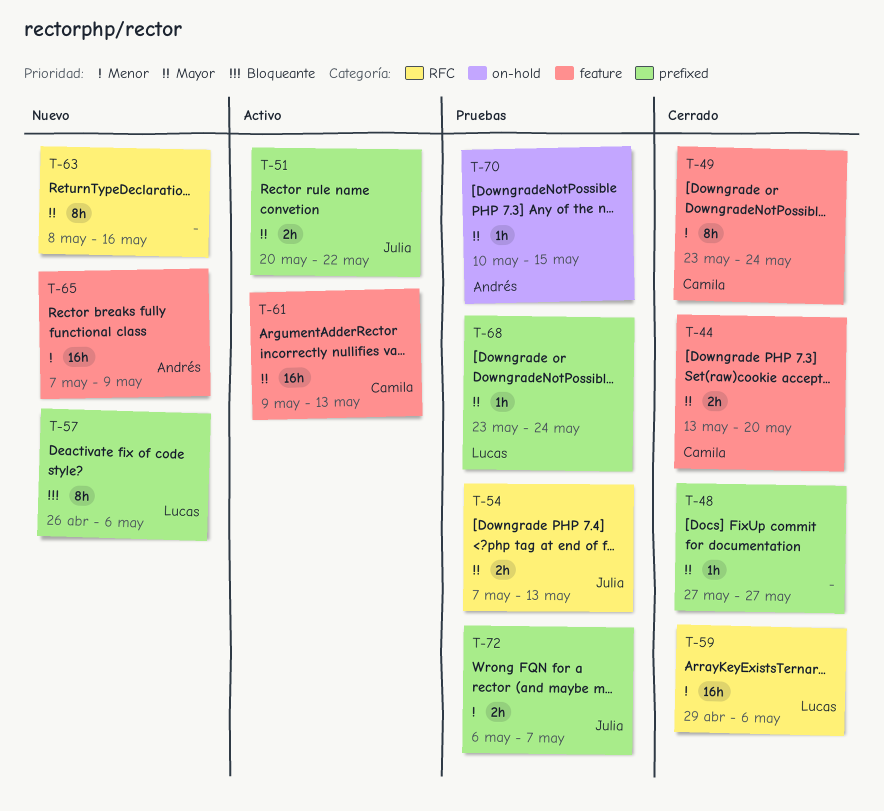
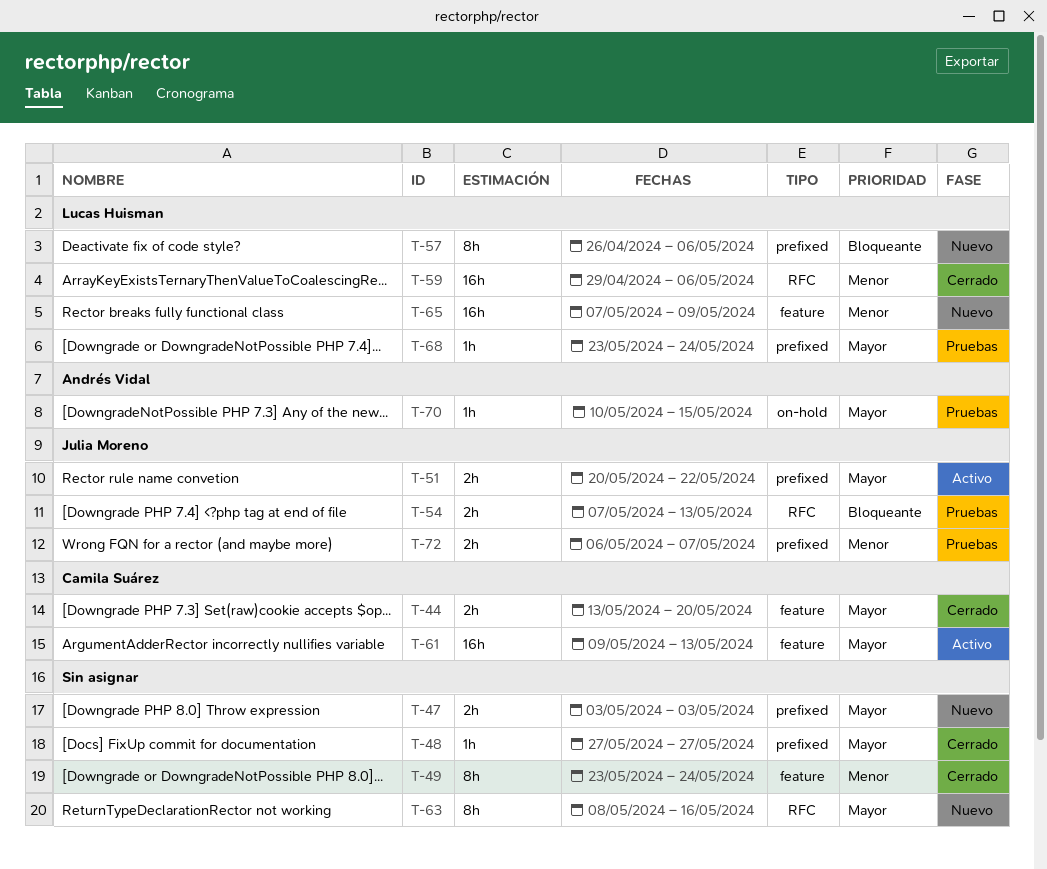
T-47: none -> present
T-49, owner: Camila Suárez -> none
T-54, priority: Mayor -> Bloqueante
T-65, owner: Andrés Vidal -> Lucas Huisman

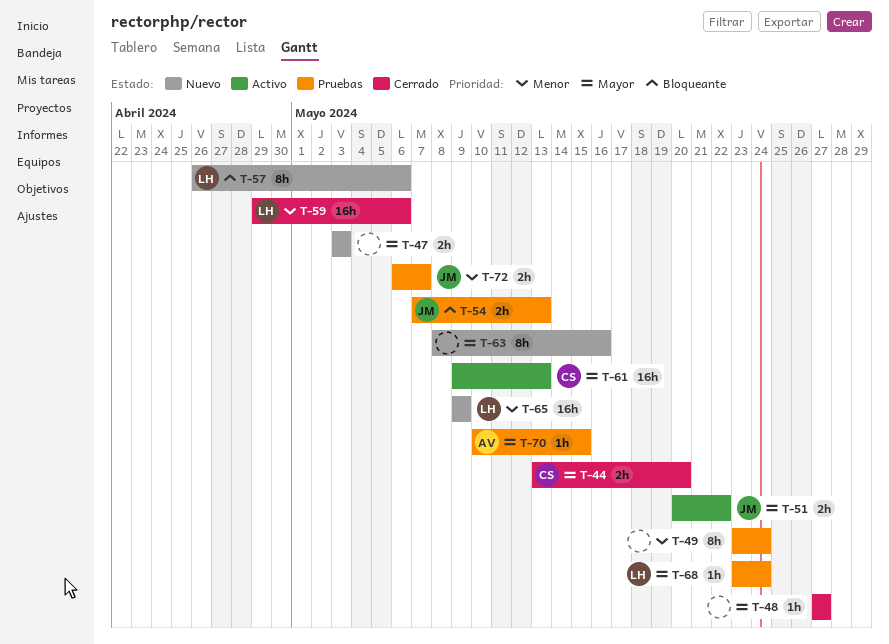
T-49, status: Cerrado -> Pruebas
T-65, start: May 7 -> May 9

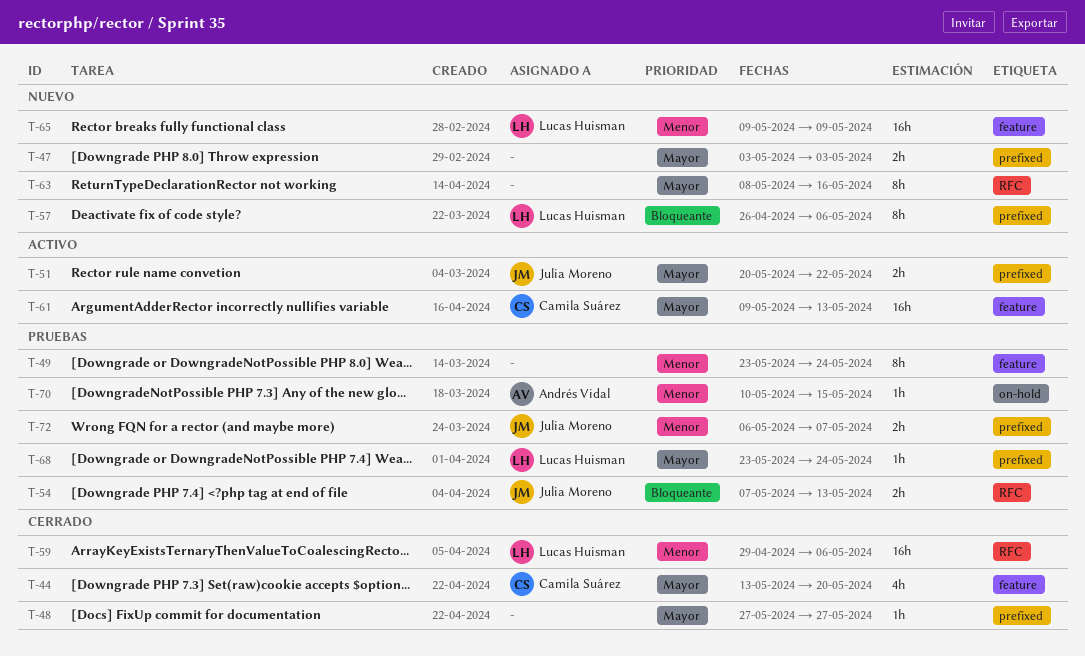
T-44, estimate: 2h -> 4h
T-70, priority: Mayor -> Menor

